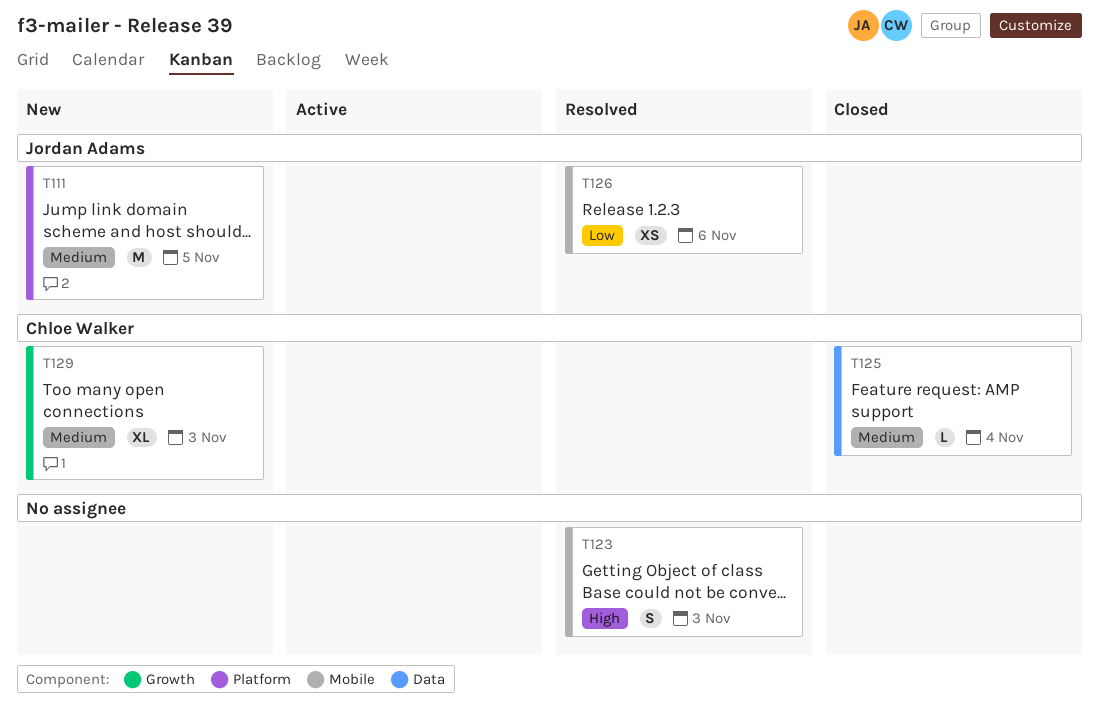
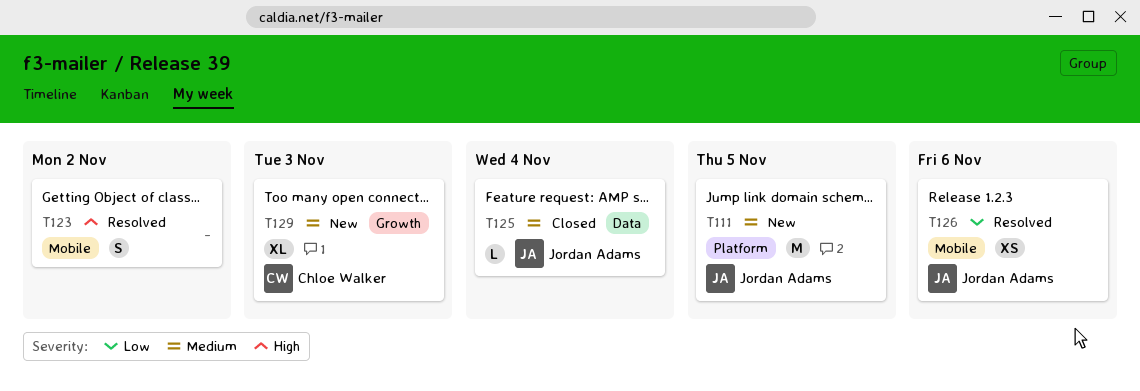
T123, due: Nov 3 -> Nov 2
T125, owner: Chloe Walker -> Jordan Adams

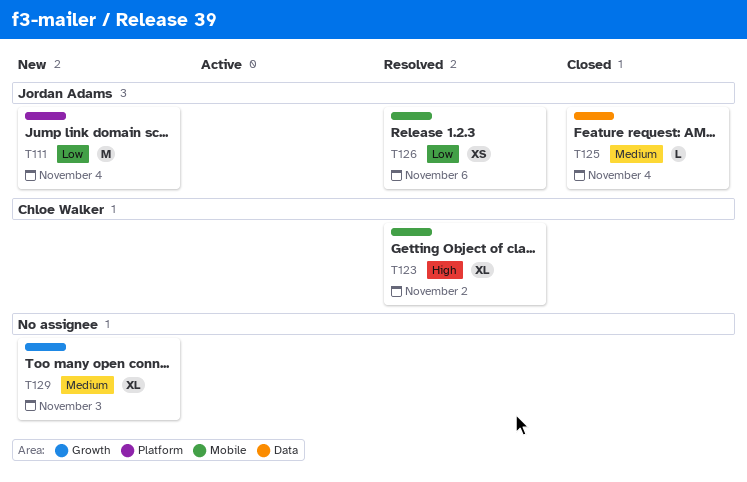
T111, priority: Medium -> Low
T111, due: Nov 5 -> Nov 4
T123, owner: none -> Chloe Walker
T123, estimate: S -> XL
T129, owner: Chloe Walker -> none

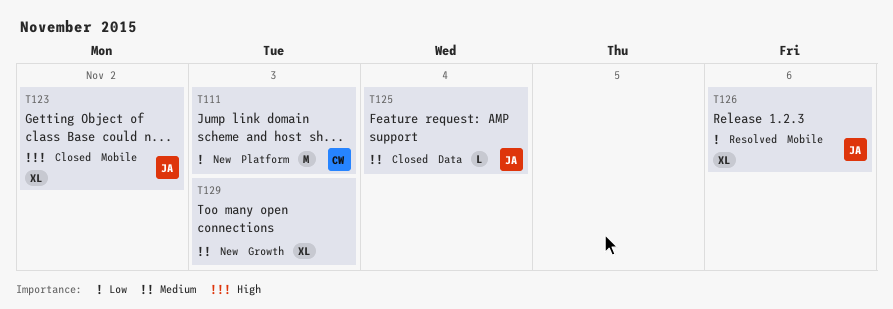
T111, owner: Jordan Adams -> Chloe Walker
T111, due: Nov 4 -> Nov 3
T123, status: Resolved -> Closed
T123, owner: Chloe Walker -> Jordan Adams
T126, estimate: XS -> XL

